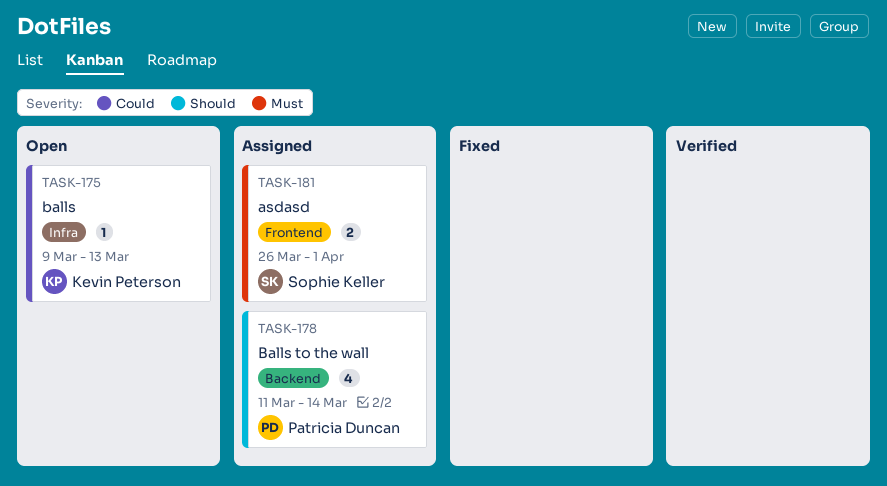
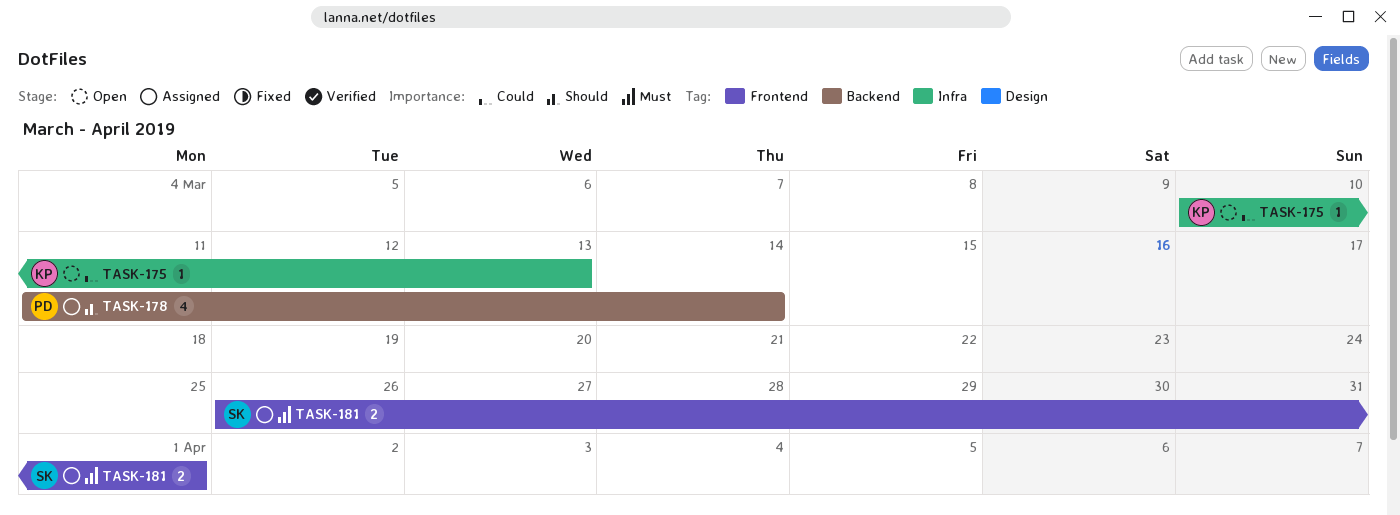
TASK-175, start: Mar 9 -> Mar 10

